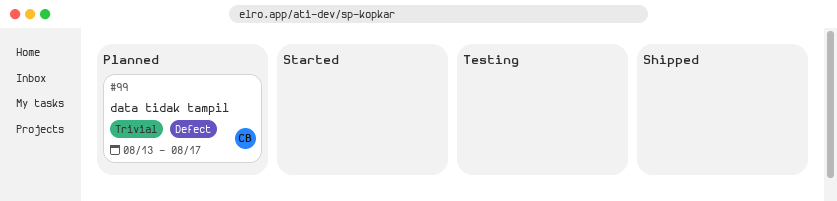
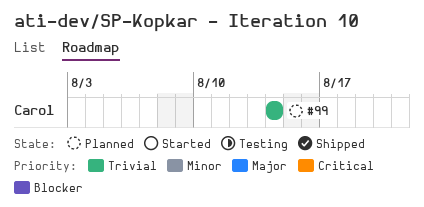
#99, start: Aug 13 -> Aug 14
#99, due: Aug 17 -> Aug 14

